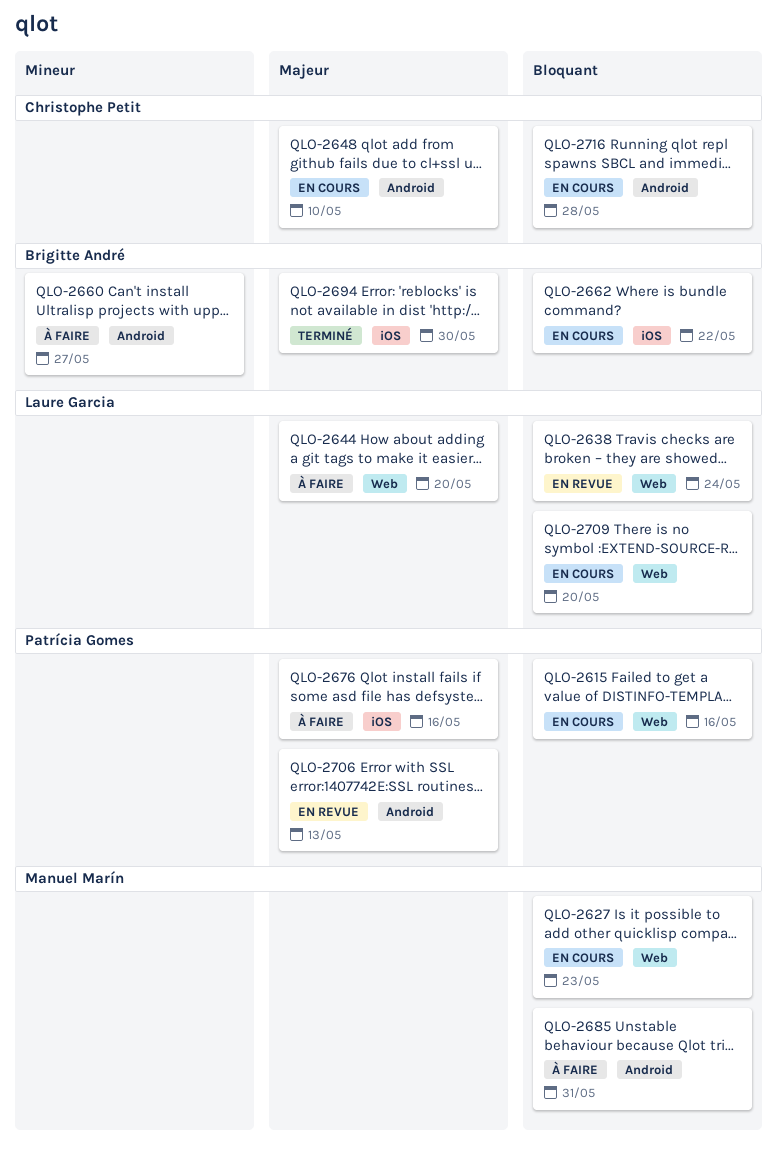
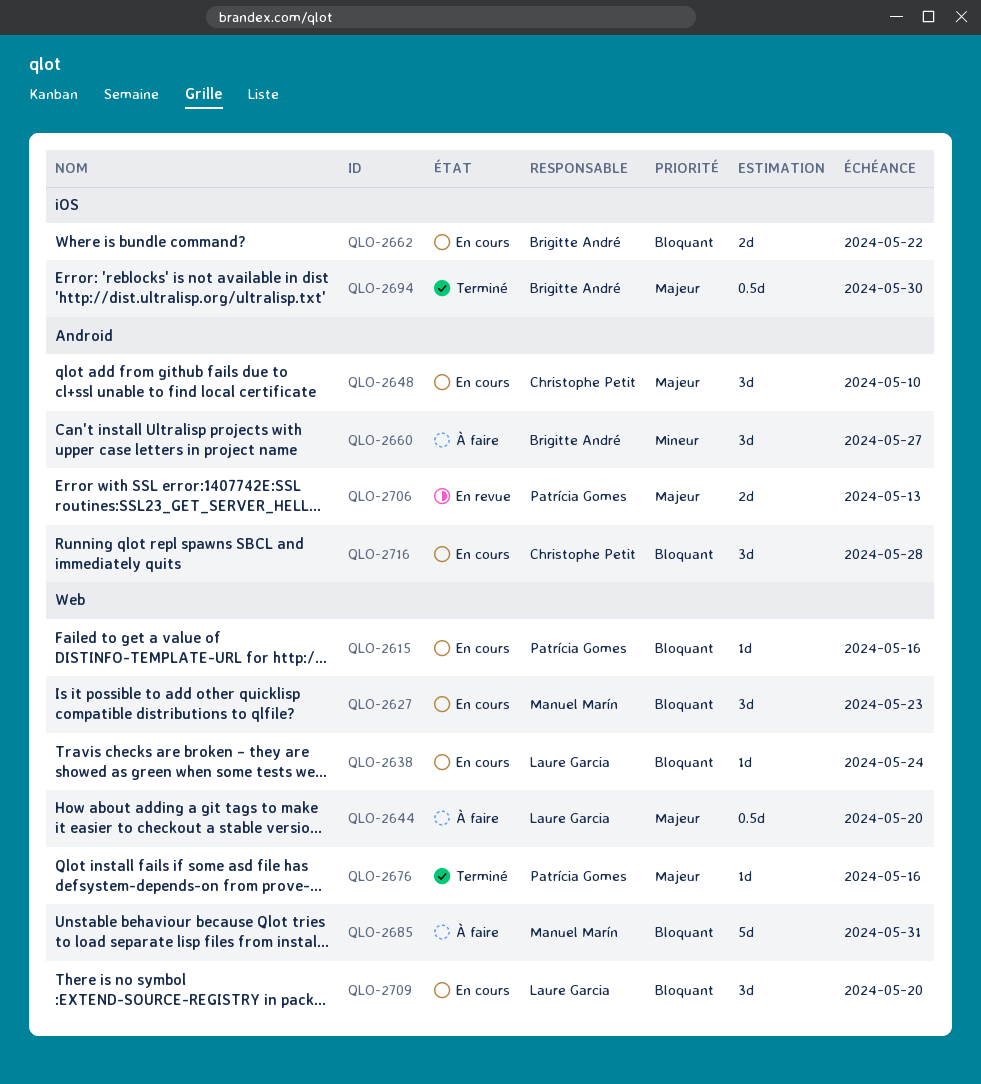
QLO-2638, status: En revue -> En cours
QLO-2676, status: À faire -> Terminé
QLO-2676, label: iOS -> Web
QLO-2685, label: Android -> Web

